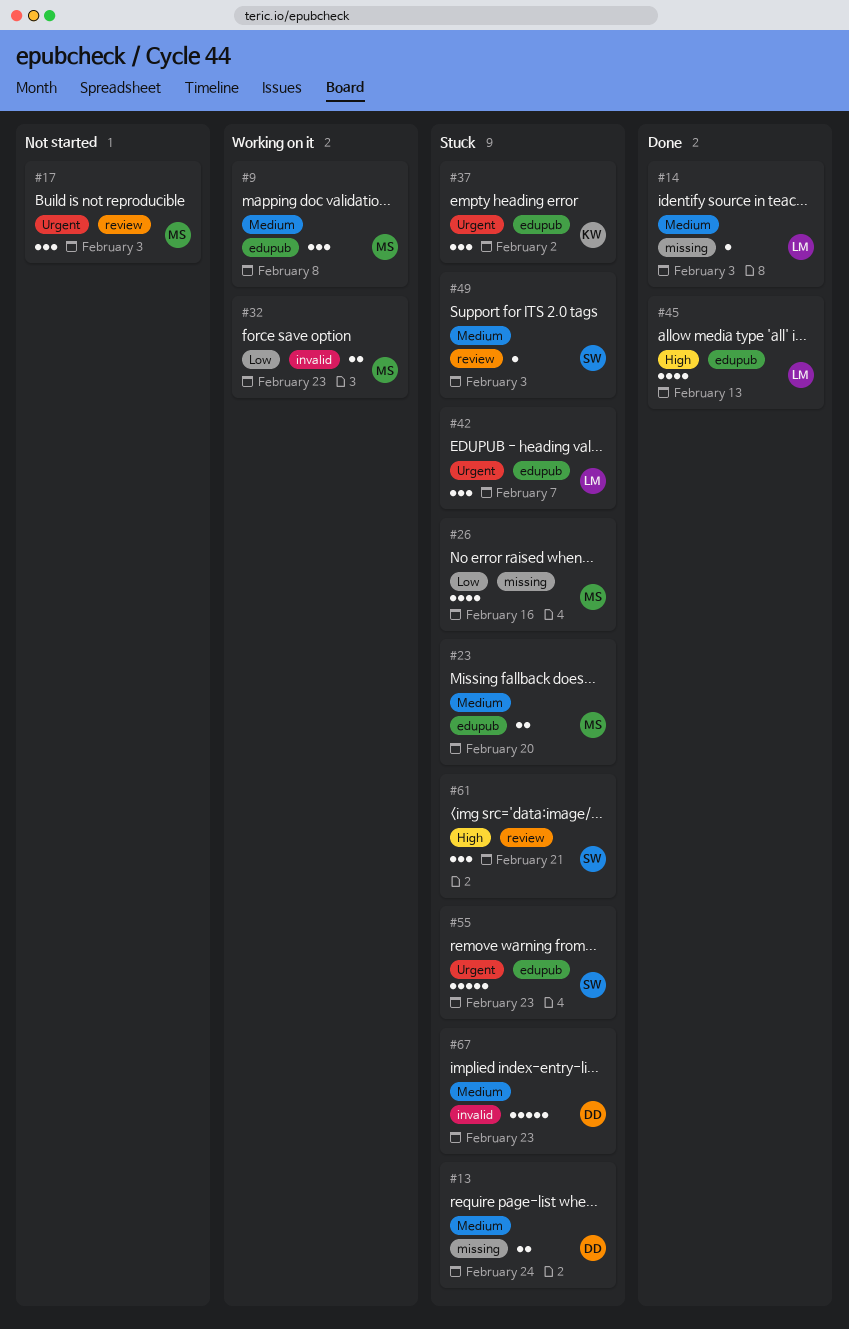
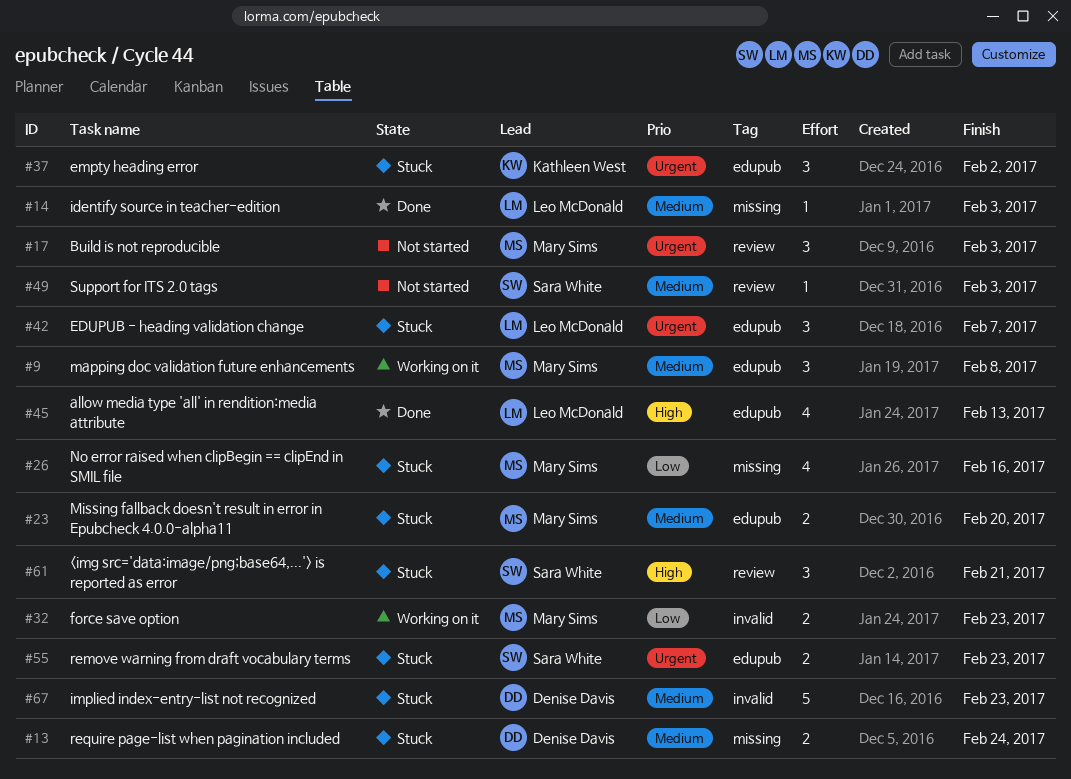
#49, status: Stuck -> Not started
#55, estimate: 5 -> 2

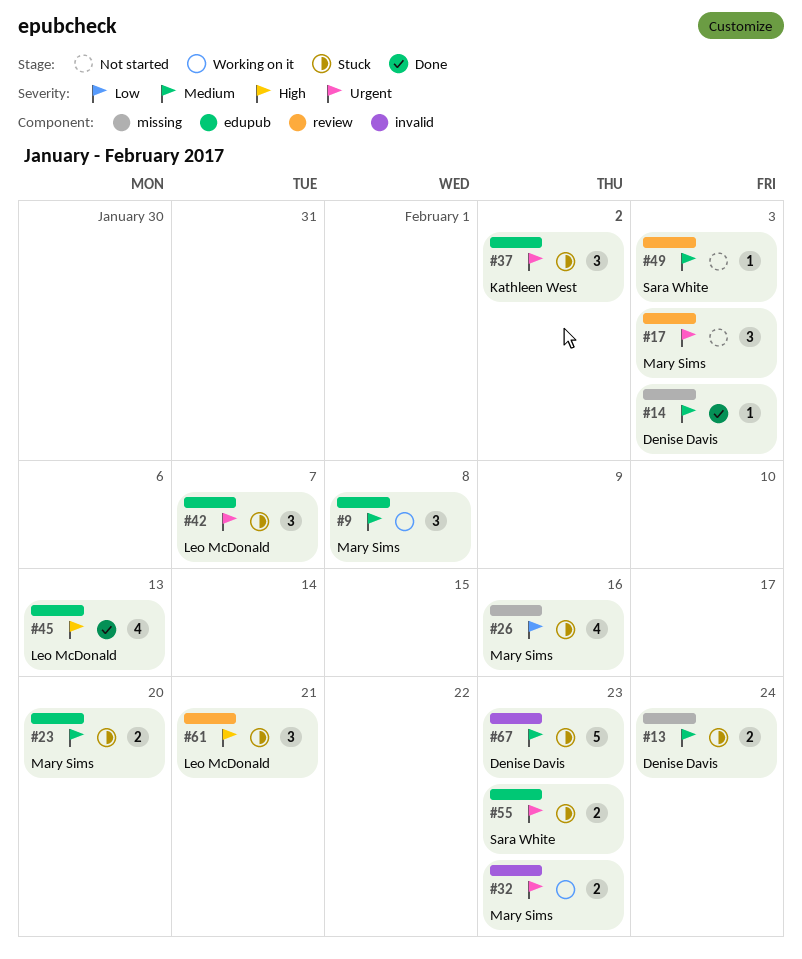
#14, owner: Leo McDonald -> Denise Davis
#32, priority: Low -> Urgent
#61, owner: Sara White -> Leo McDonald

